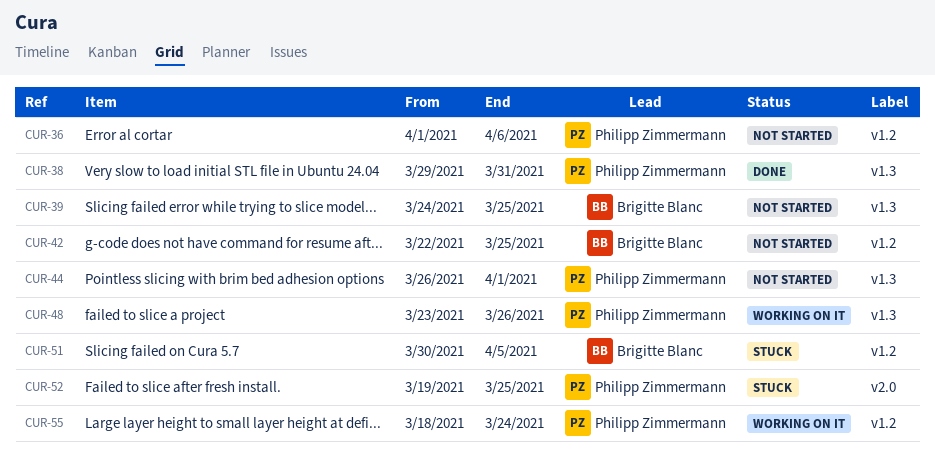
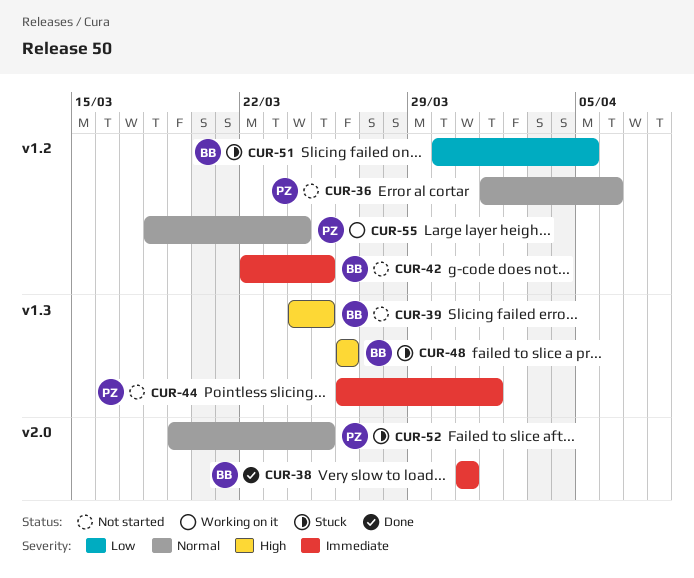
CUR-38, owner: Philipp Zimmermann -> Brigitte Blanc
CUR-38, label: v1.3 -> v2.0
CUR-38, start: Mar 29 -> Mar 31
CUR-48, status: Working on it -> Stuck
CUR-48, owner: Philipp Zimmermann -> Brigitte Blanc
CUR-48, start: Mar 23 -> Mar 26

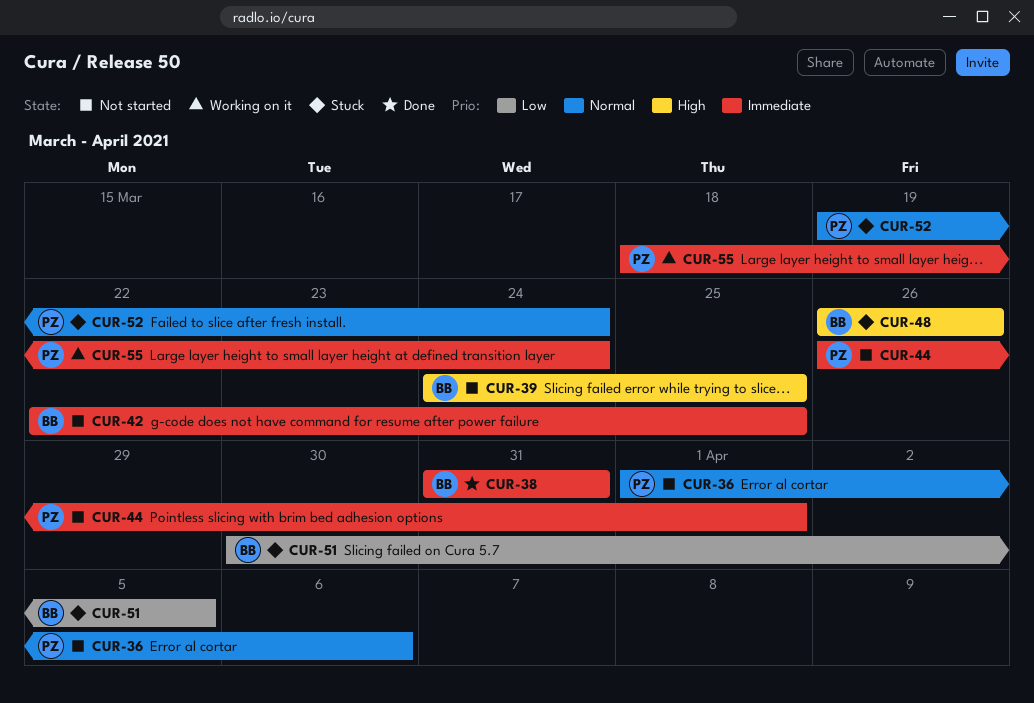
CUR-52, due: Mar 25 -> Mar 24
CUR-55, priority: Normal -> Immediate

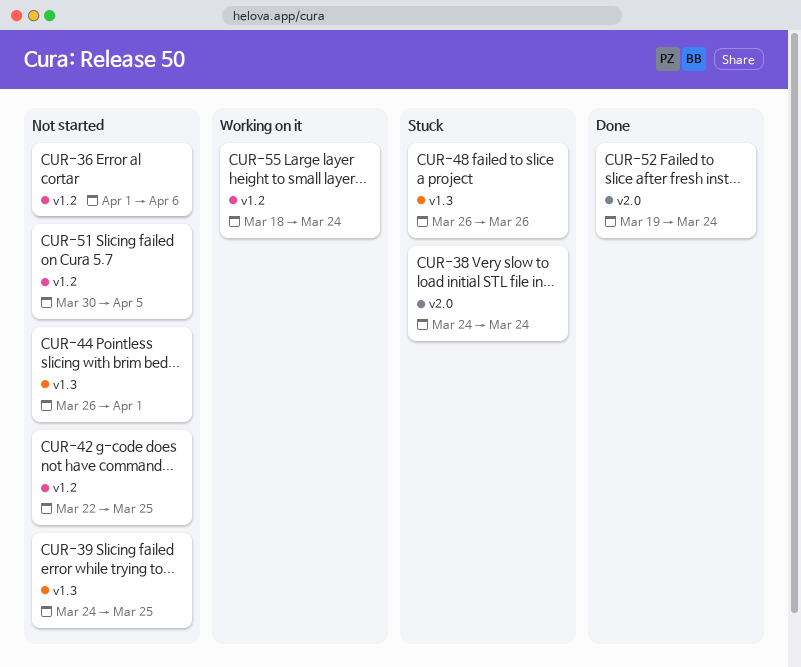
CUR-38, status: Done -> Stuck
CUR-38, start: Mar 31 -> Mar 24
CUR-38, due: Mar 31 -> Mar 24
CUR-51, status: Stuck -> Not started
CUR-52, status: Stuck -> Done

